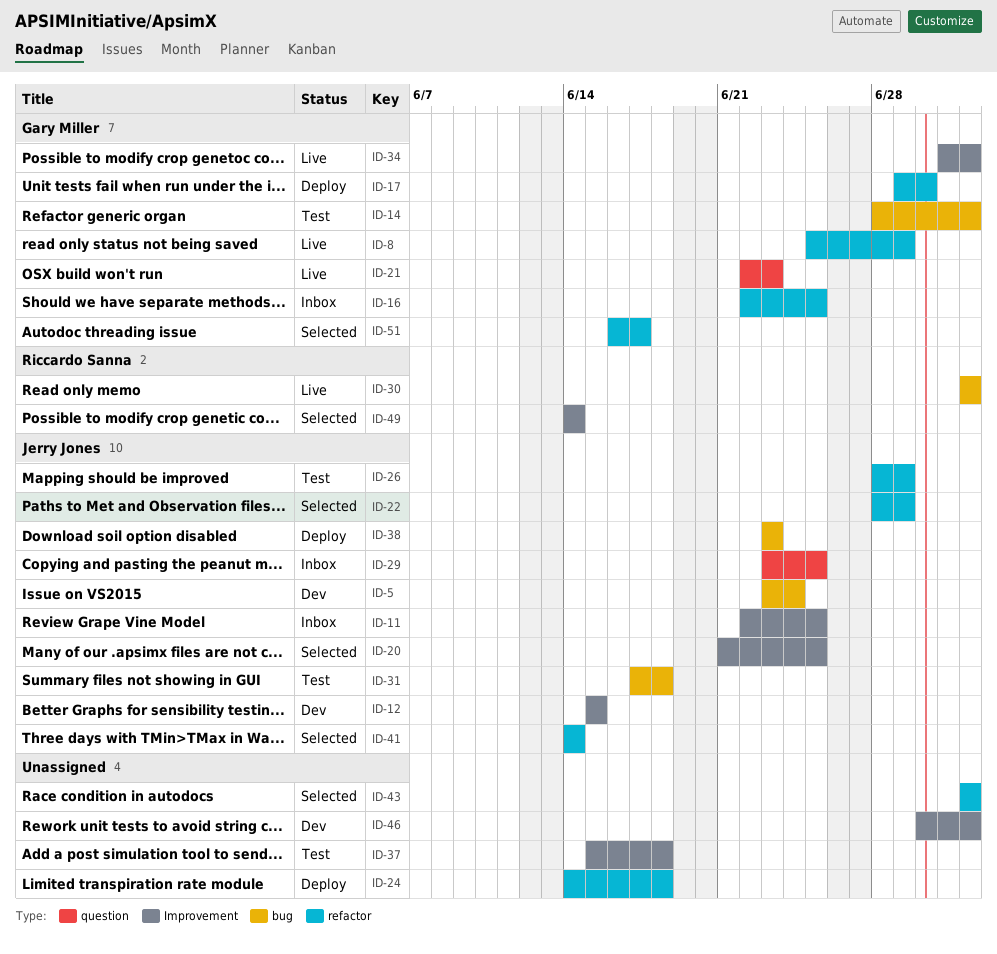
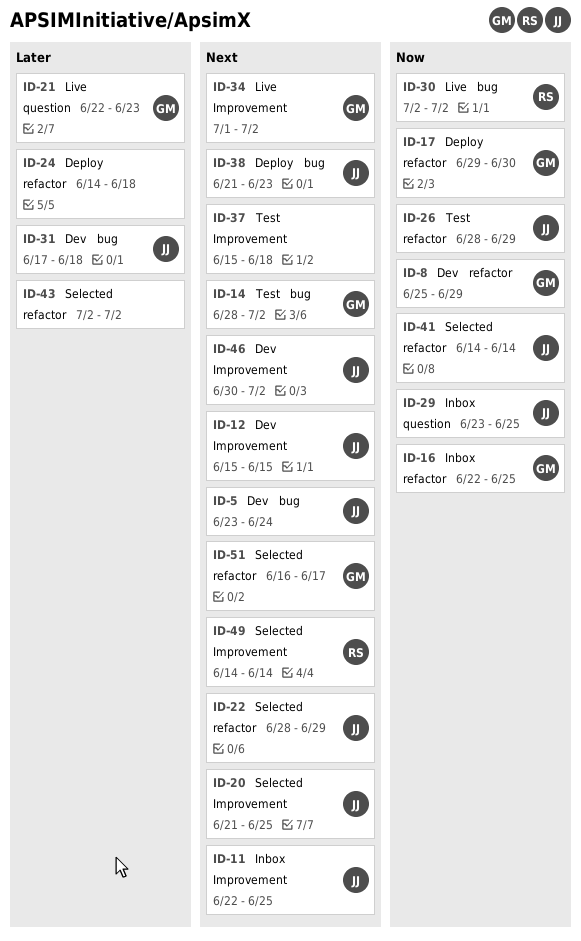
ID-8, status: Live -> Dev
ID-31, status: Test -> Dev
ID-38, start: Jun 23 -> Jun 21
ID-46, owner: none -> Jerry Jones

